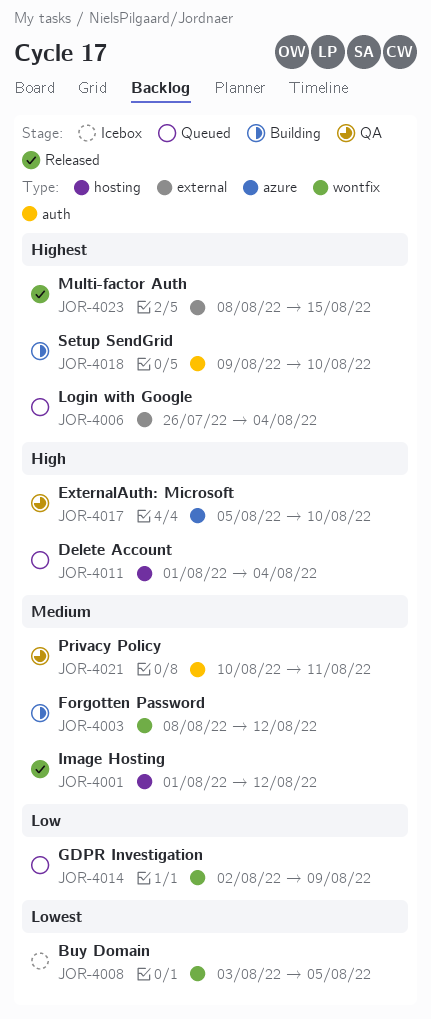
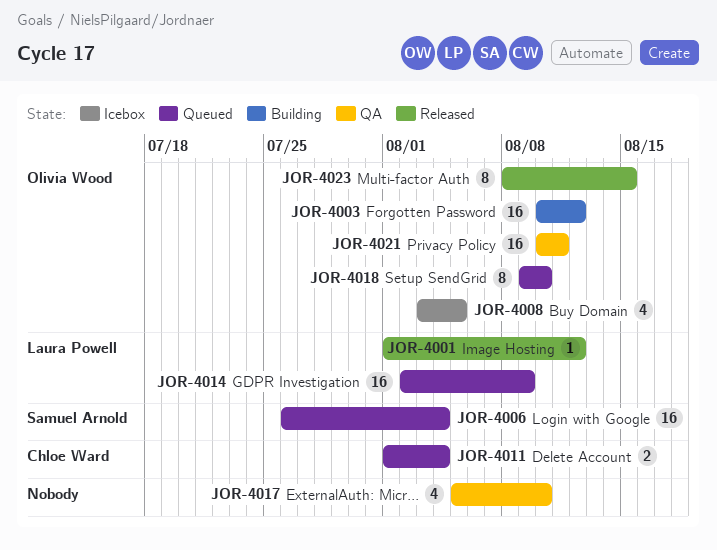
JOR-4003, start: Aug 8 -> Aug 10
JOR-4018, status: Building -> Queued

